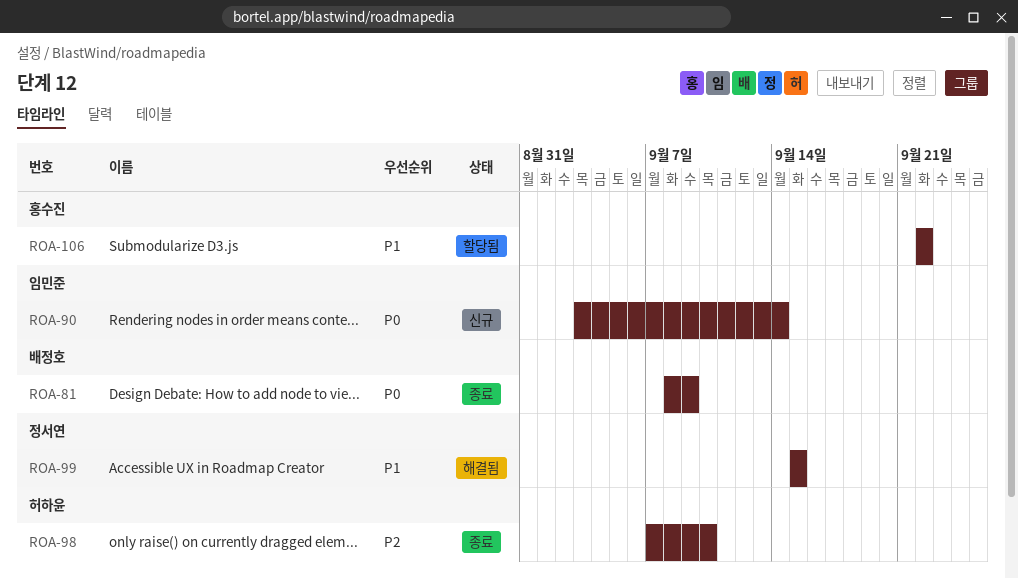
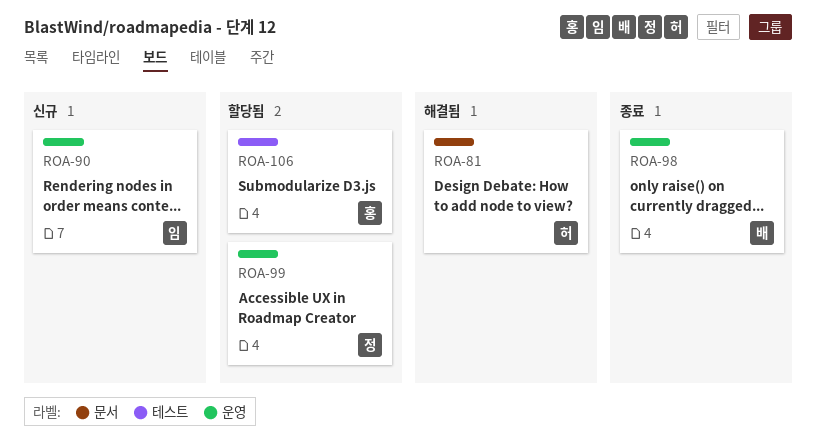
ROA-81, status: 종료 -> 해결됨
ROA-81, owner: 배정호 -> 허하윤
ROA-98, owner: 허하윤 -> 배정호
ROA-99, status: 해결됨 -> 할당됨

